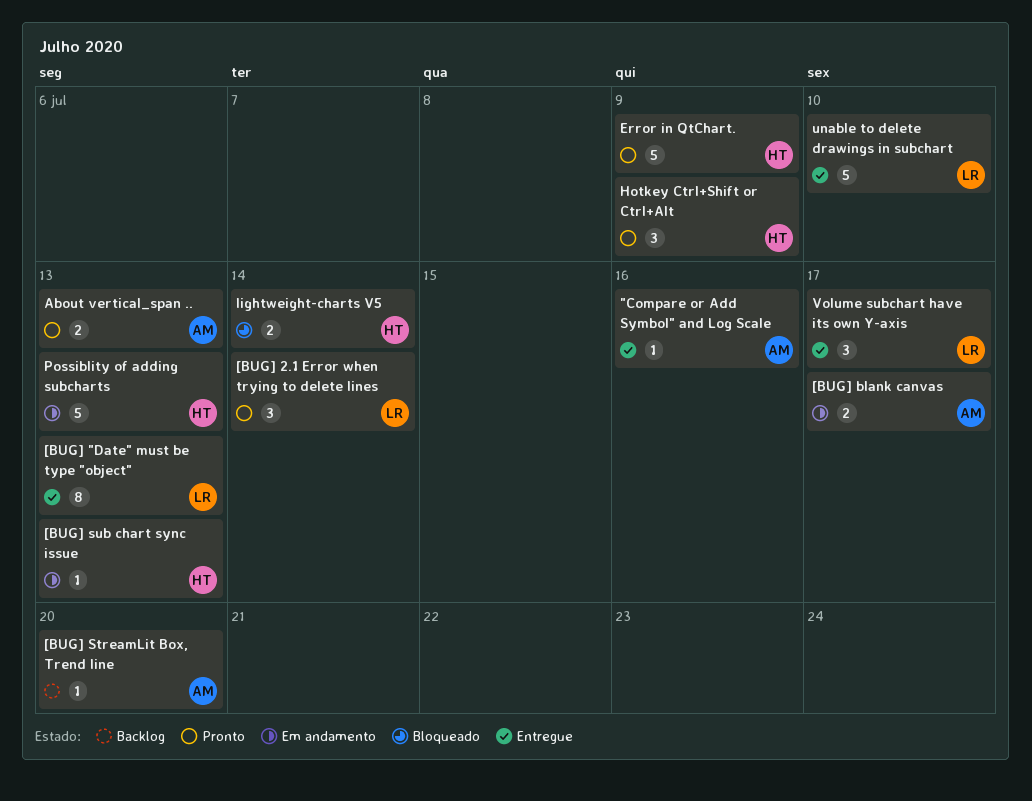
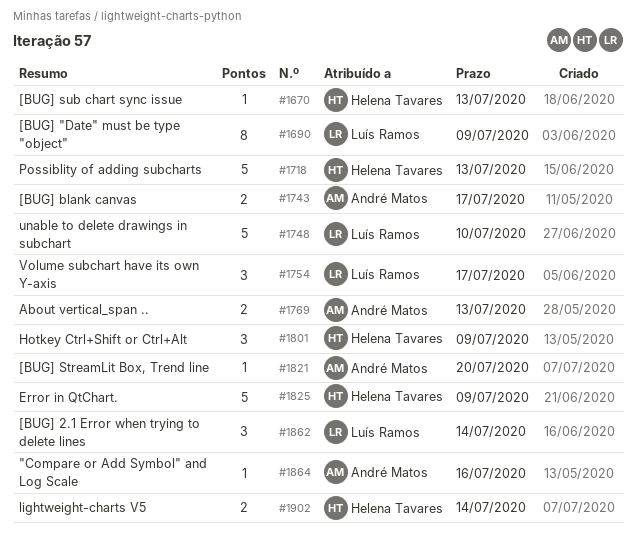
[BUG] "Date" must be type "object", due: Jul 13 -> Jul 9

